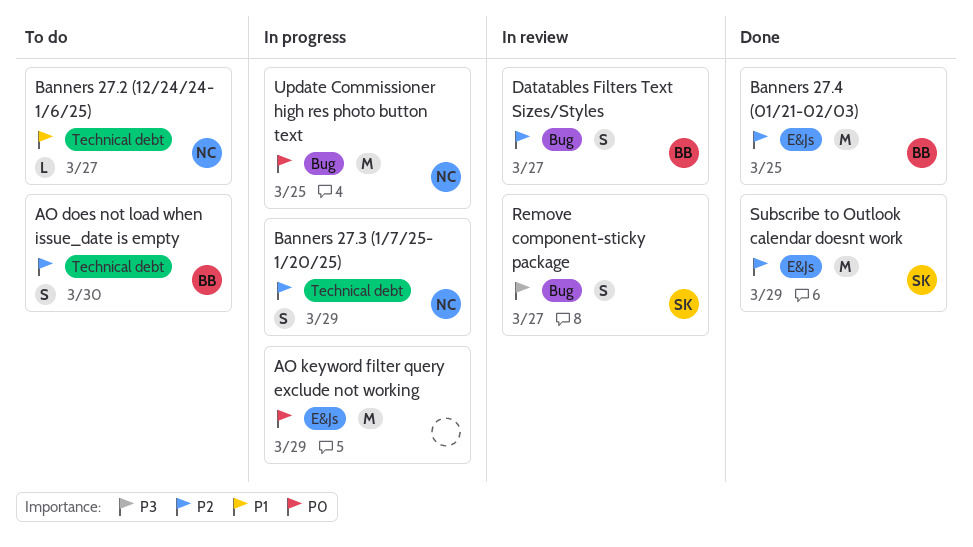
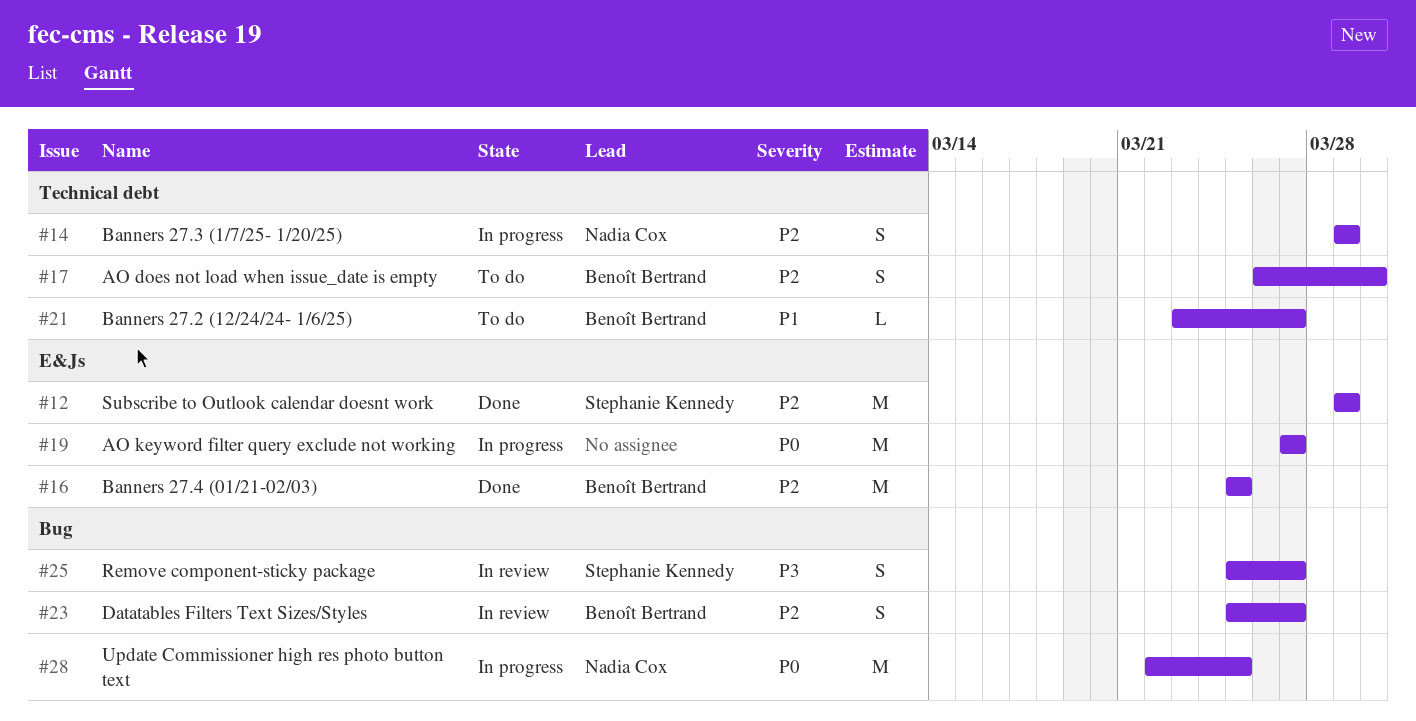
AO keyword filter query exclude not working, due: Mar 29 -> Mar 27
Banners 27.2 (12/24/24- 1/6/25), owner: Nadia Cox -> Benoît Bertrand

